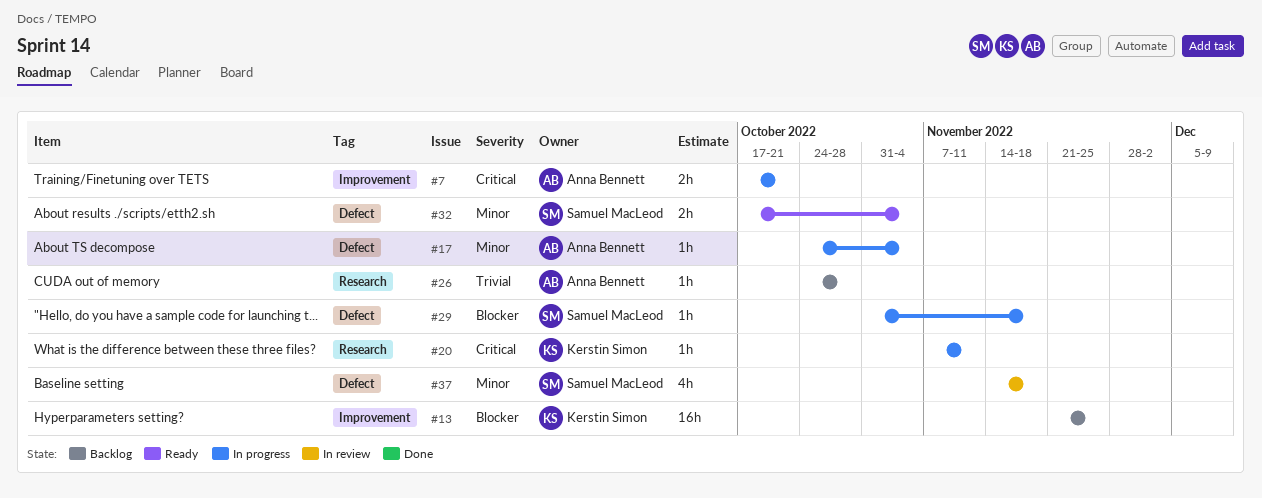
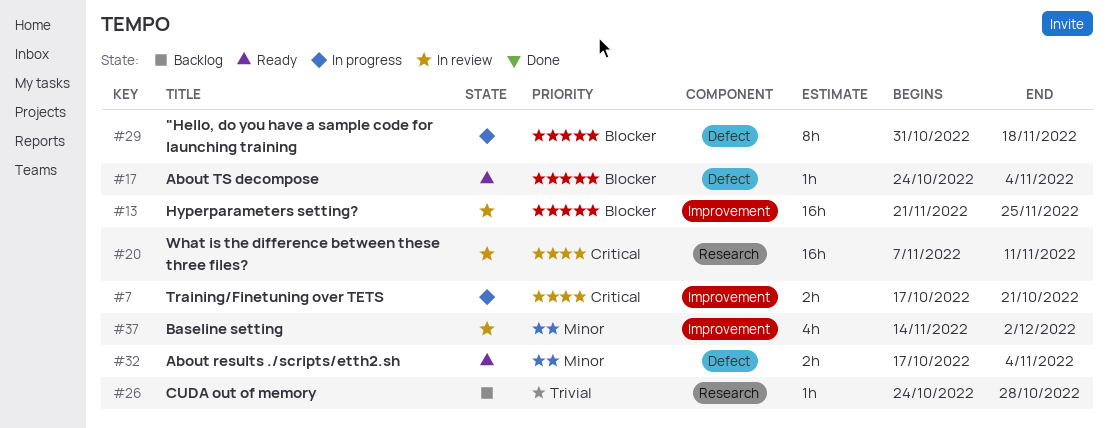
#13, status: Backlog -> In review
#17, status: In progress -> Ready
#17, priority: Minor -> Blocker
#20, status: In progress -> In review
#20, estimate: 1h -> 16h
#29, estimate: 1h -> 8h
#37, label: Defect -> Improvement
#37, due: Nov 18 -> Dec 2

